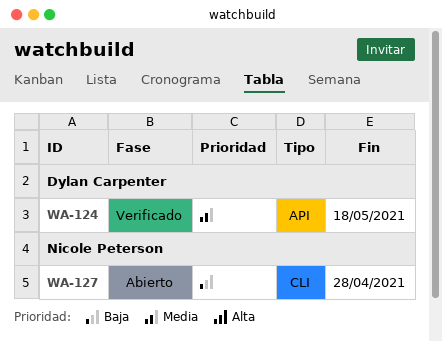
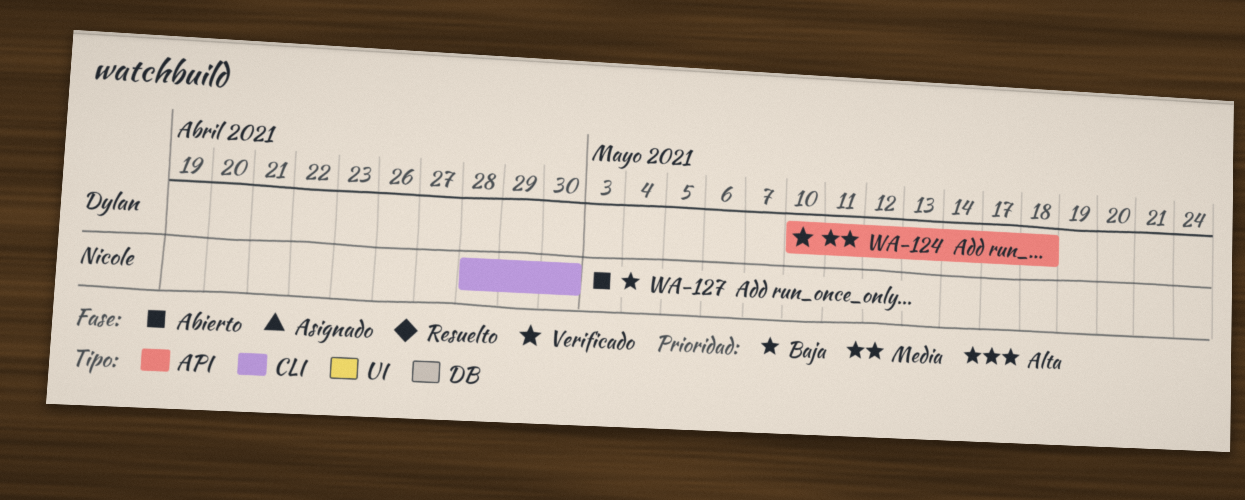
WA-127, due: Apr 28 -> Apr 30

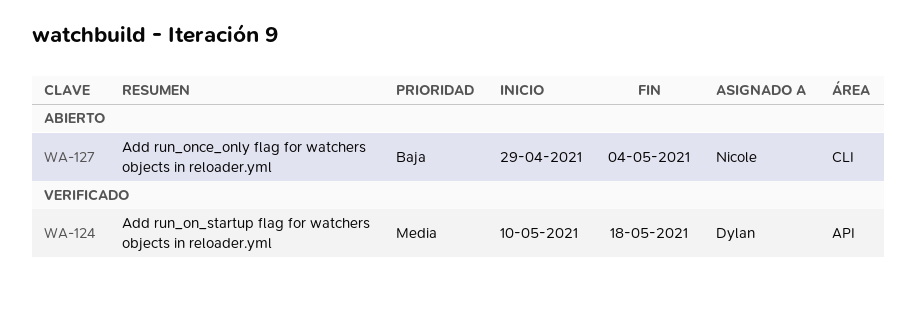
WA-127, start: Apr 28 -> Apr 29
WA-127, due: Apr 30 -> May 4

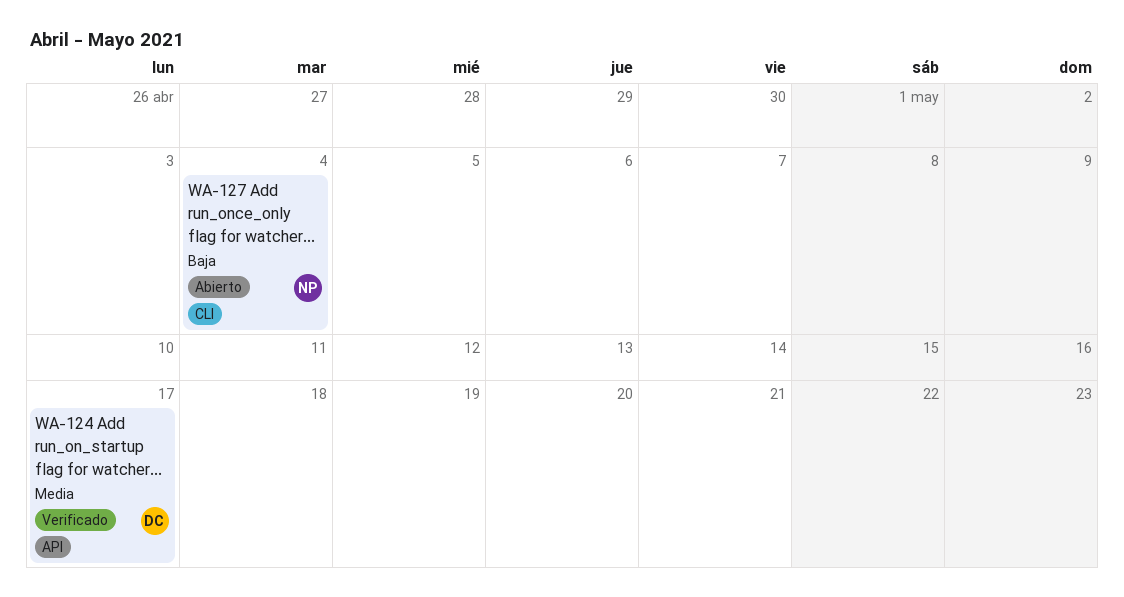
WA-124, due: May 18 -> May 17

